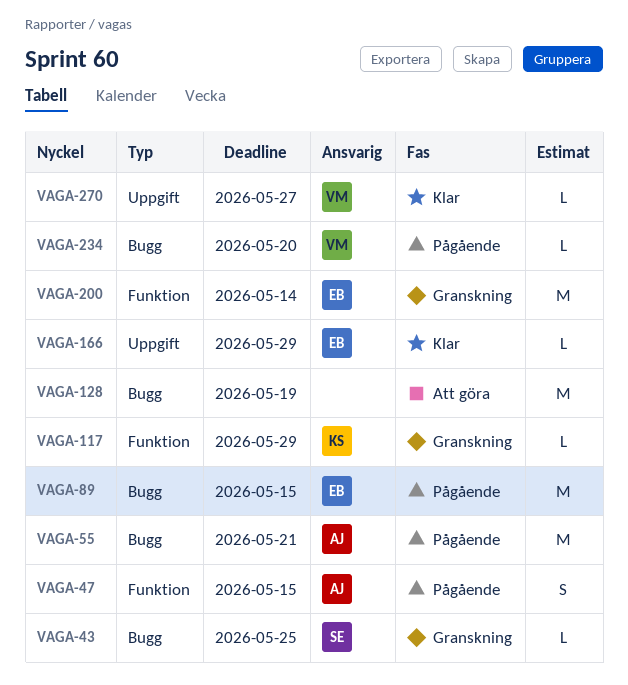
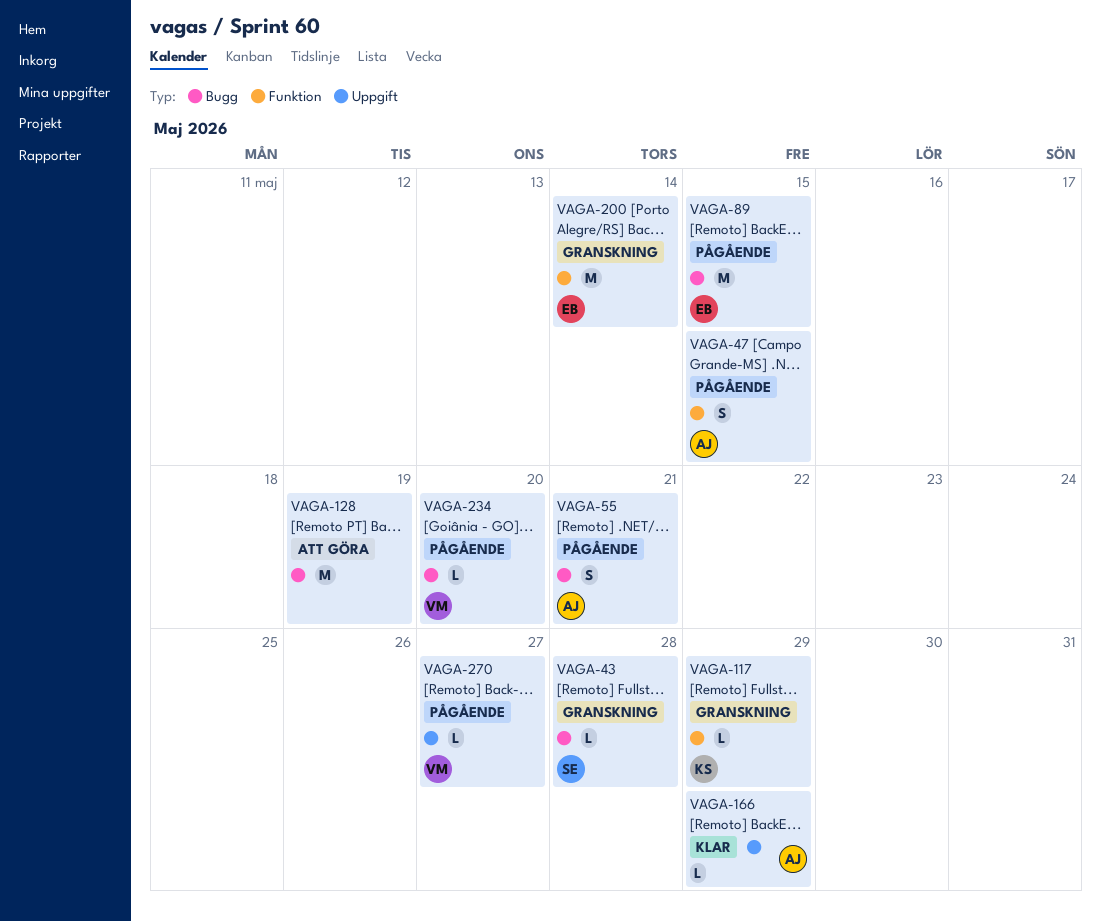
VAGA-43, due: May 25 -> May 28
VAGA-55, estimate: M -> S
VAGA-166, owner: EB -> AJ
VAGA-270, status: Klar -> Pågående

